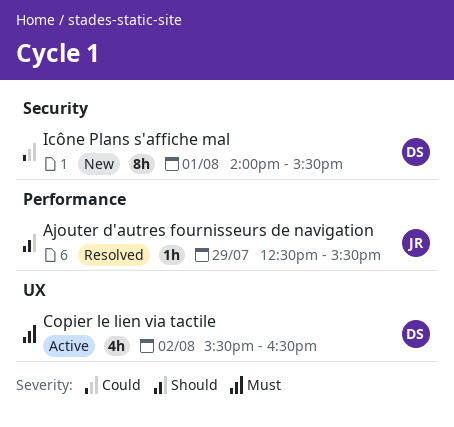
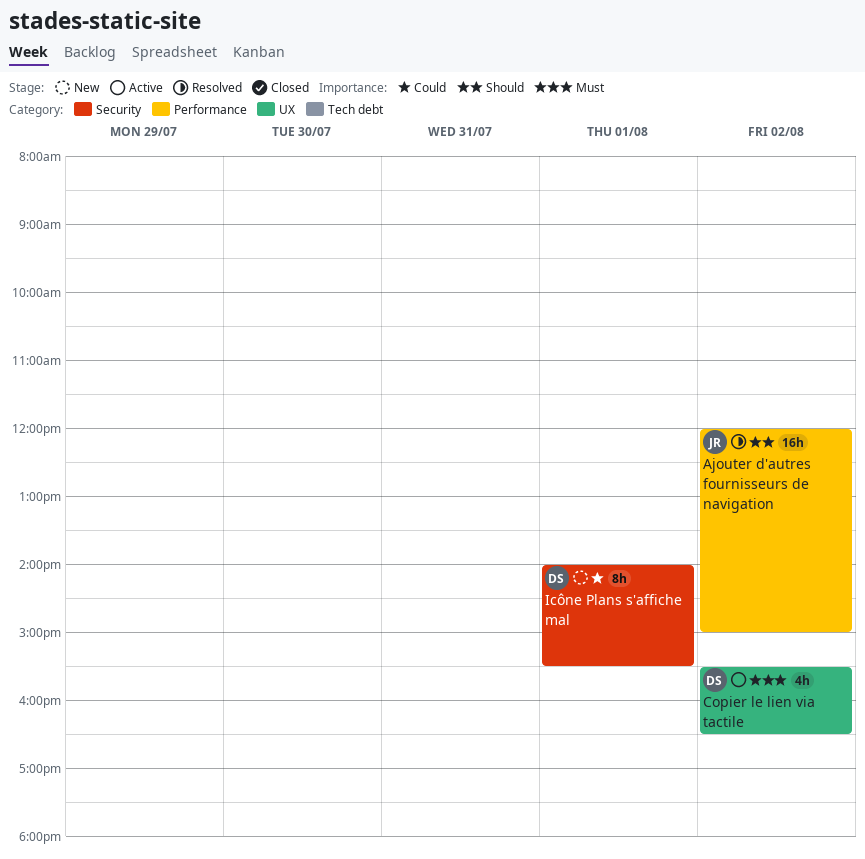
Ajouter d'autres fournisseurs de navigation, estimate: 1h -> 16h
Ajouter d'autres fournisseurs de navigation, day: Jul 29 -> Aug 2
Ajouter d'autres fournisseurs de navigation, begins: 12:30 -> 12:00
Ajouter d'autres fournisseurs de navigation, ends: 15:30 -> 15:00

